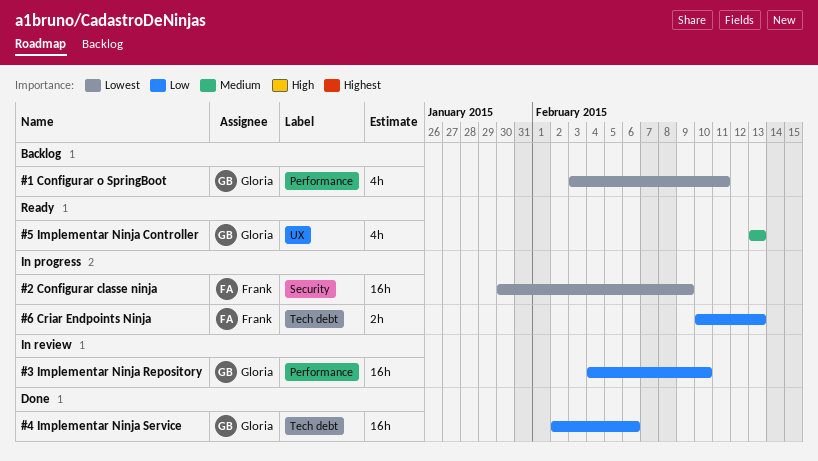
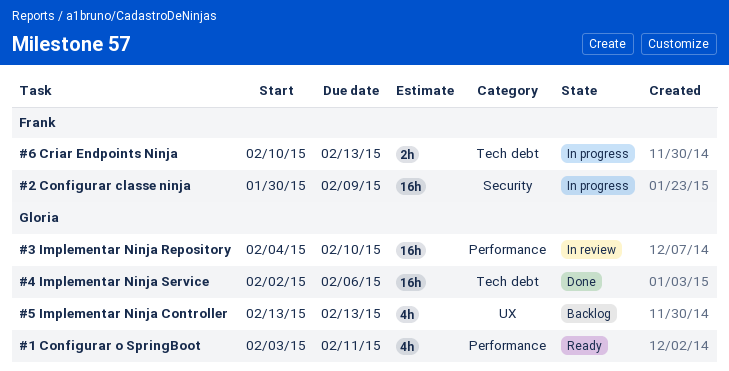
#1 Configurar o SpringBoot, status: Backlog -> Ready
#5 Implementar Ninja Controller, status: Ready -> Backlog

